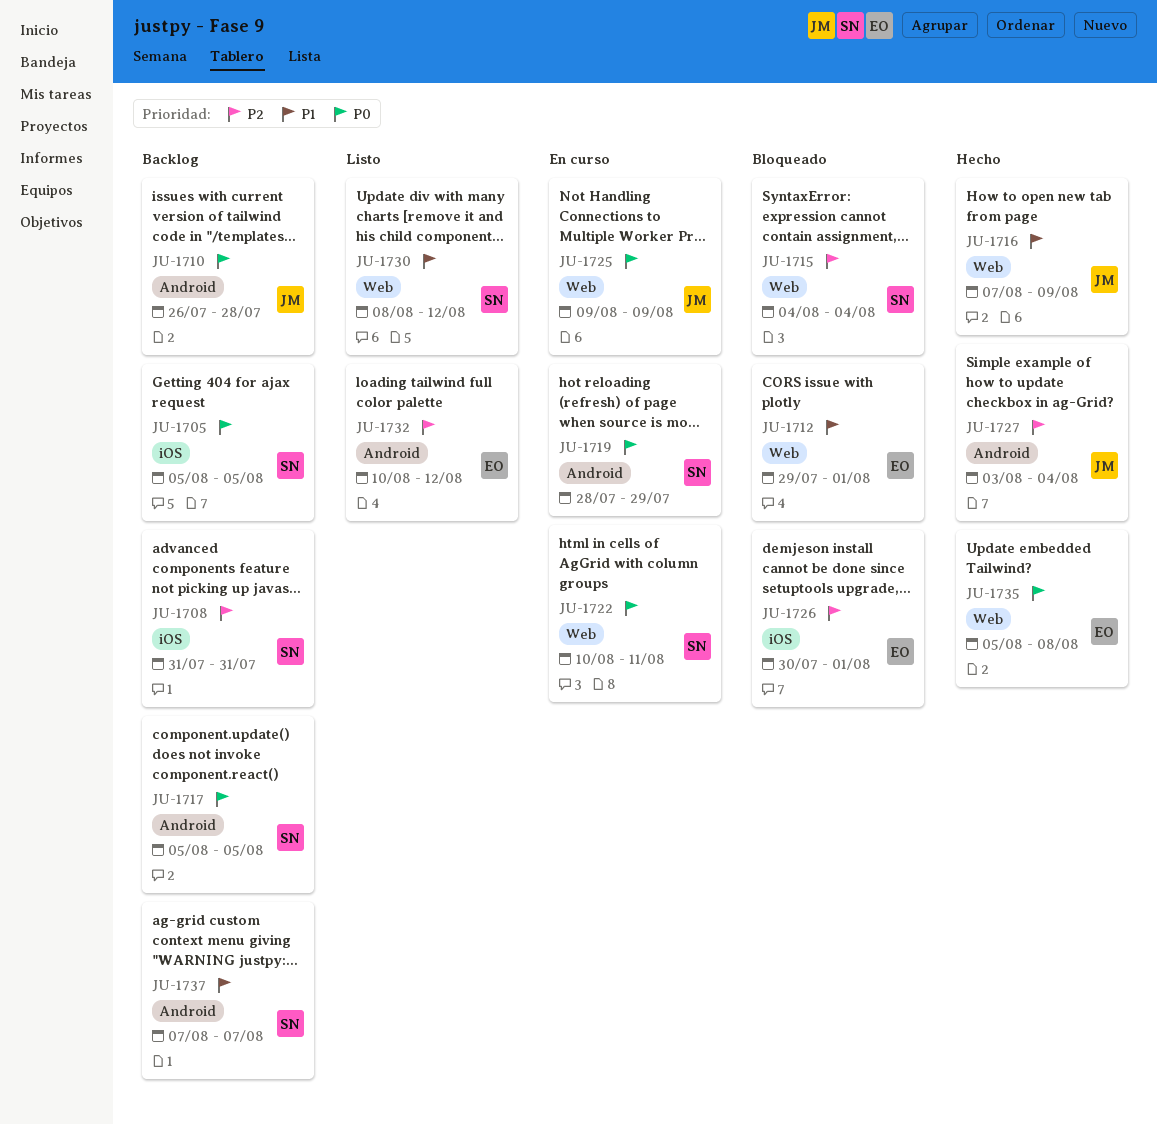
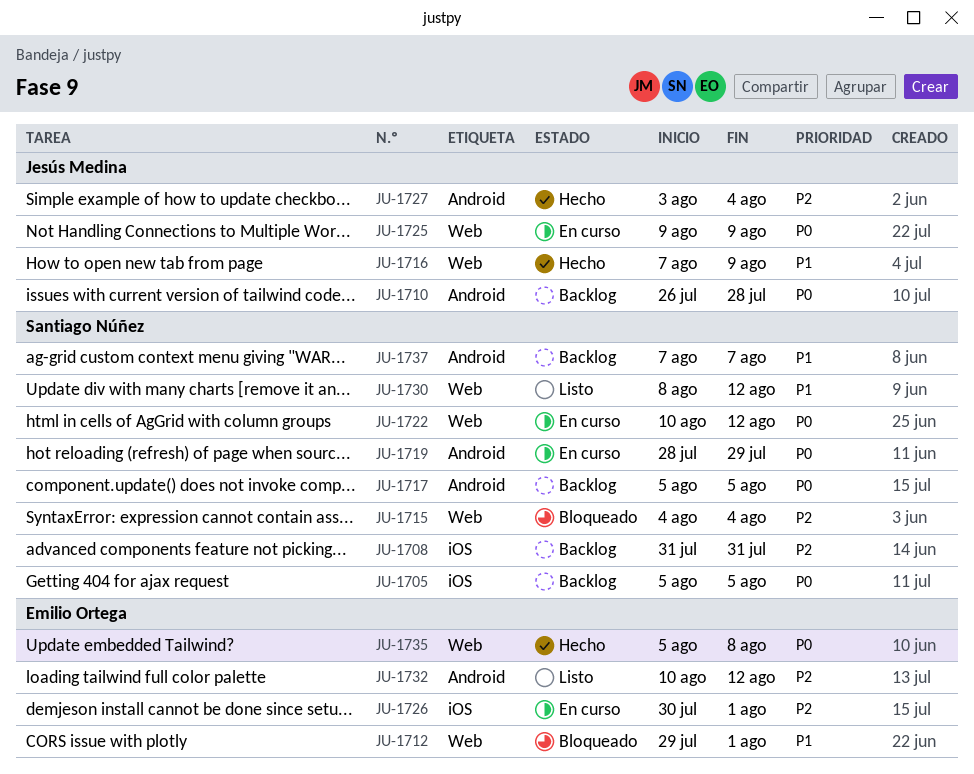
JU-1722, due: Aug 11 -> Aug 12
JU-1726, status: Bloqueado -> En curso

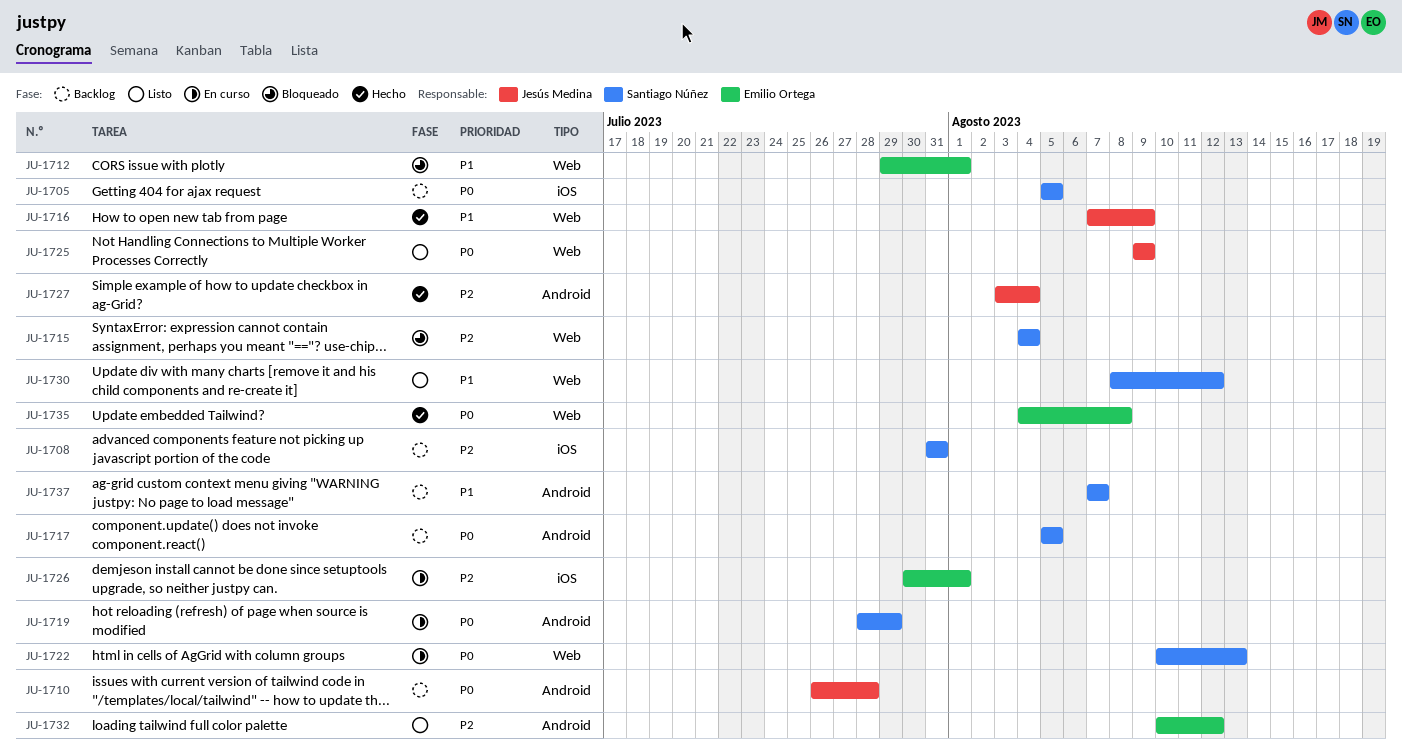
JU-1722, due: Aug 12 -> Aug 13
JU-1725, status: En curso -> Listo
JU-1735, start: Aug 5 -> Aug 4

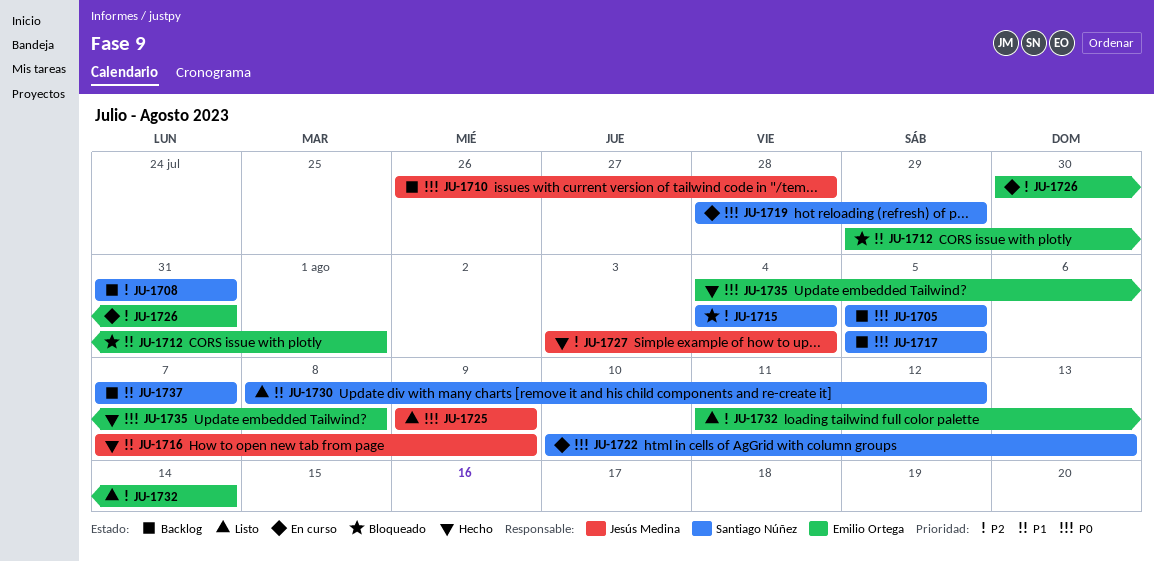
JU-1726, due: Aug 1 -> Jul 31
JU-1732, start: Aug 10 -> Aug 11
JU-1732, due: Aug 12 -> Aug 14

